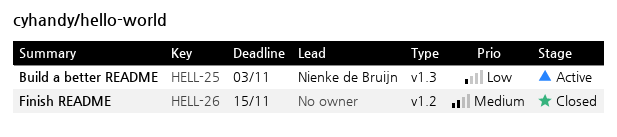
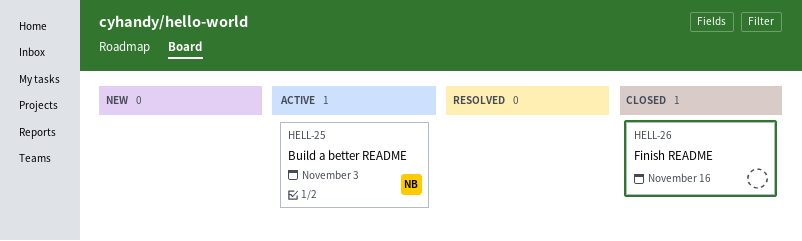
HELL-26, due: Nov 15 -> Nov 16

